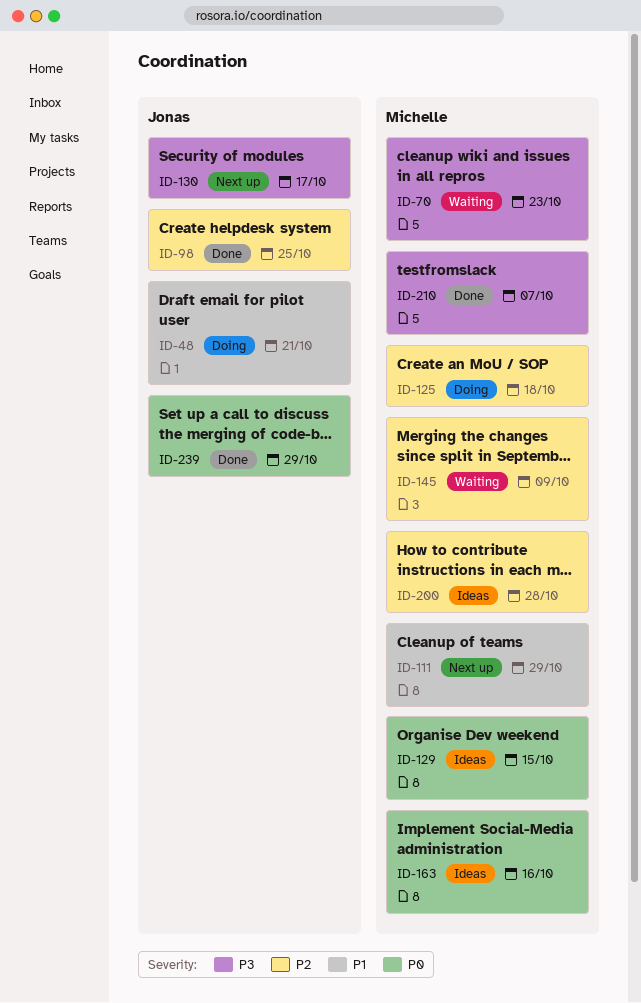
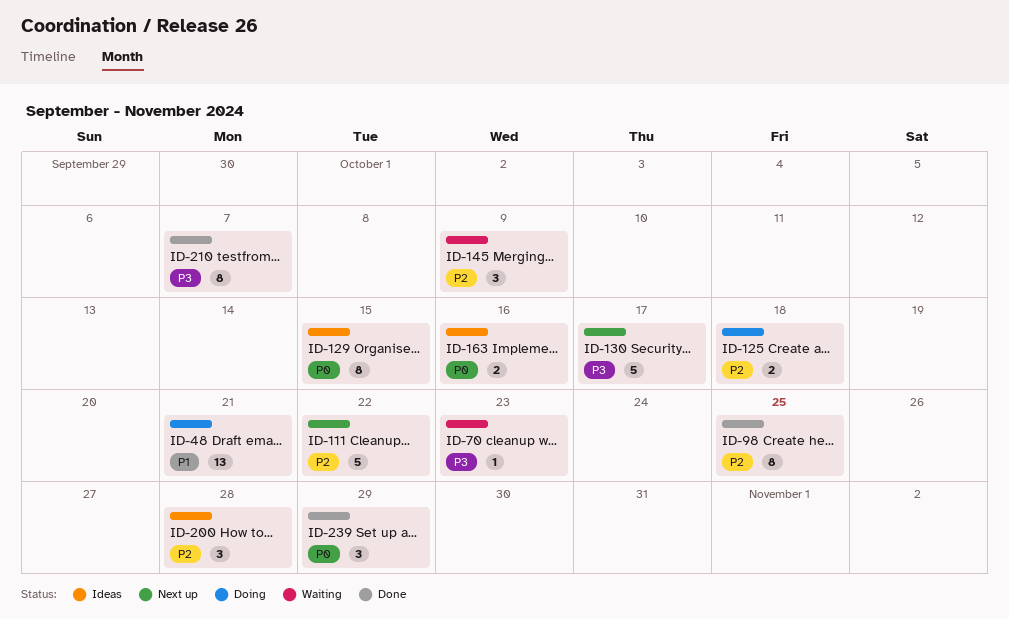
ID-111, priority: P1 -> P2
ID-111, due: Oct 29 -> Oct 22

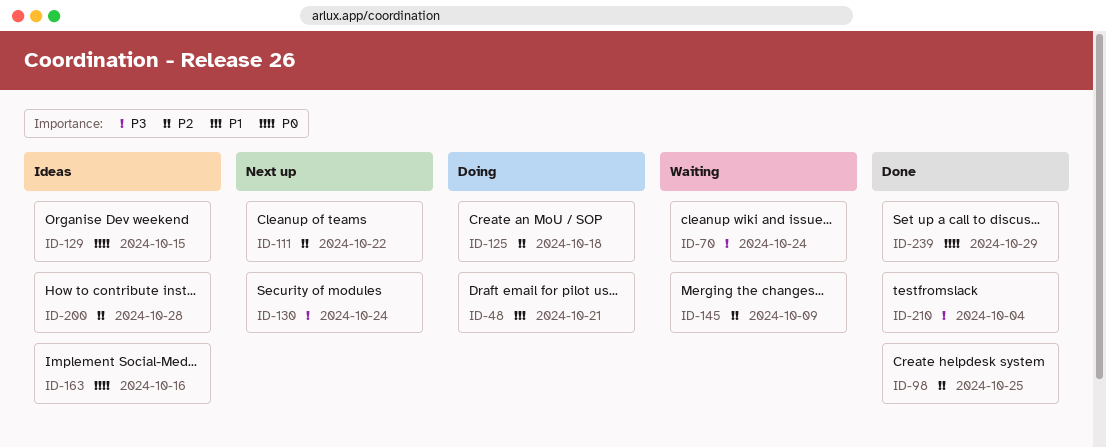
ID-70, due: Oct 23 -> Oct 24
ID-130, due: Oct 17 -> Oct 24
ID-210, due: Oct 7 -> Oct 4

